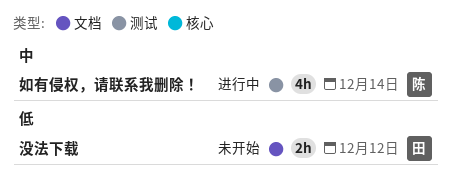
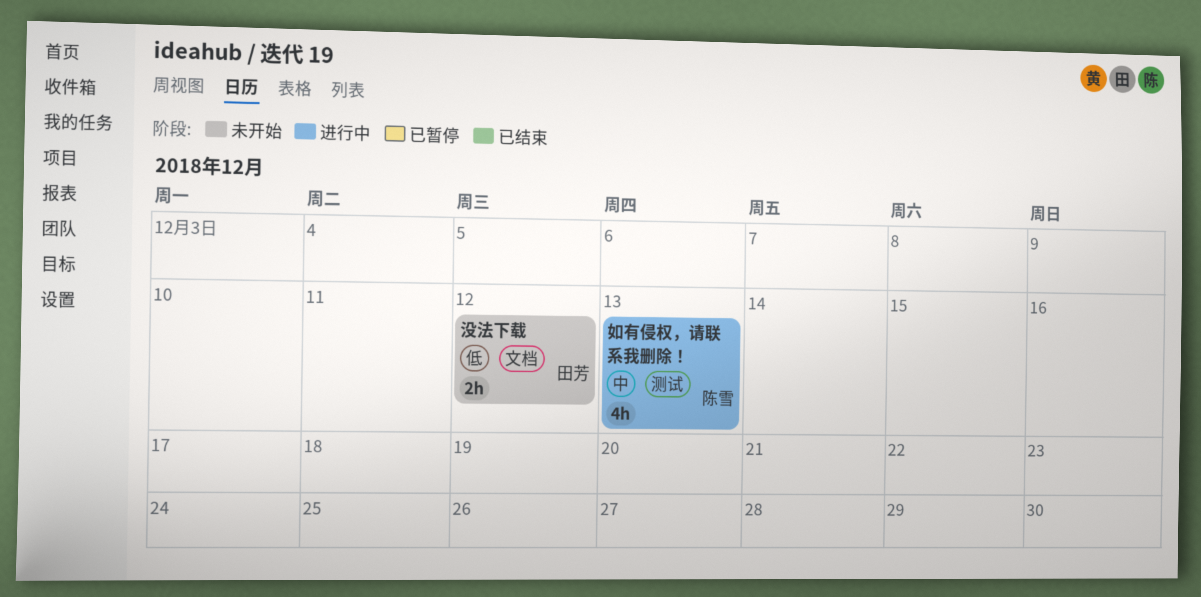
如有侵权，请联系我删除！, due: Dec 14 -> Dec 13

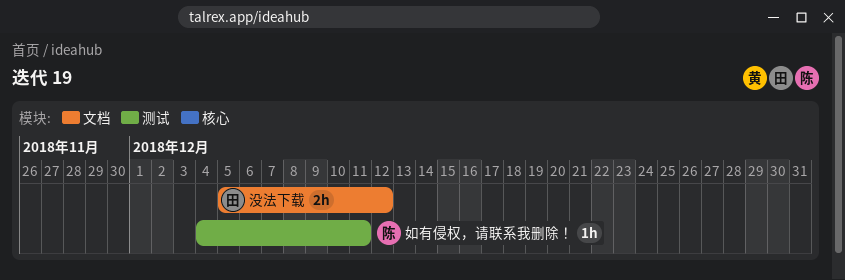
如有侵权，请联系我删除！, estimate: 4h -> 1h
如有侵权，请联系我删除！, due: Dec 13 -> Dec 11

